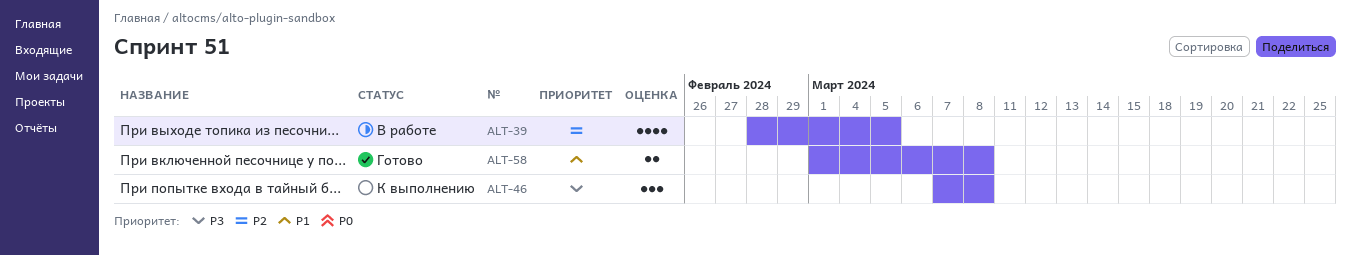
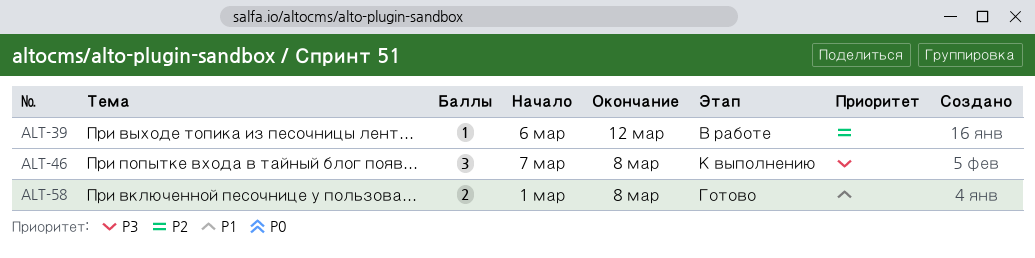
ALT-39, estimate: 4 -> 1
ALT-39, start: Feb 28 -> Mar 6
ALT-39, due: Mar 5 -> Mar 12

